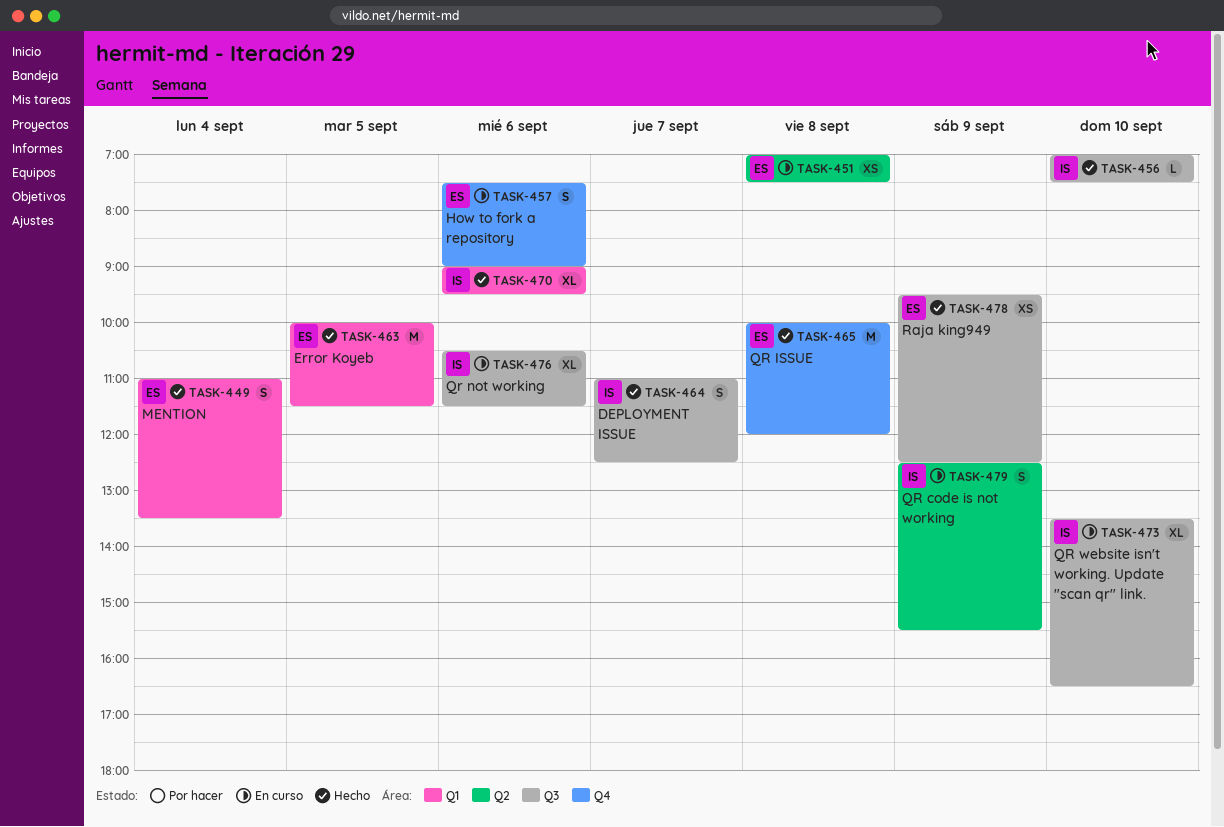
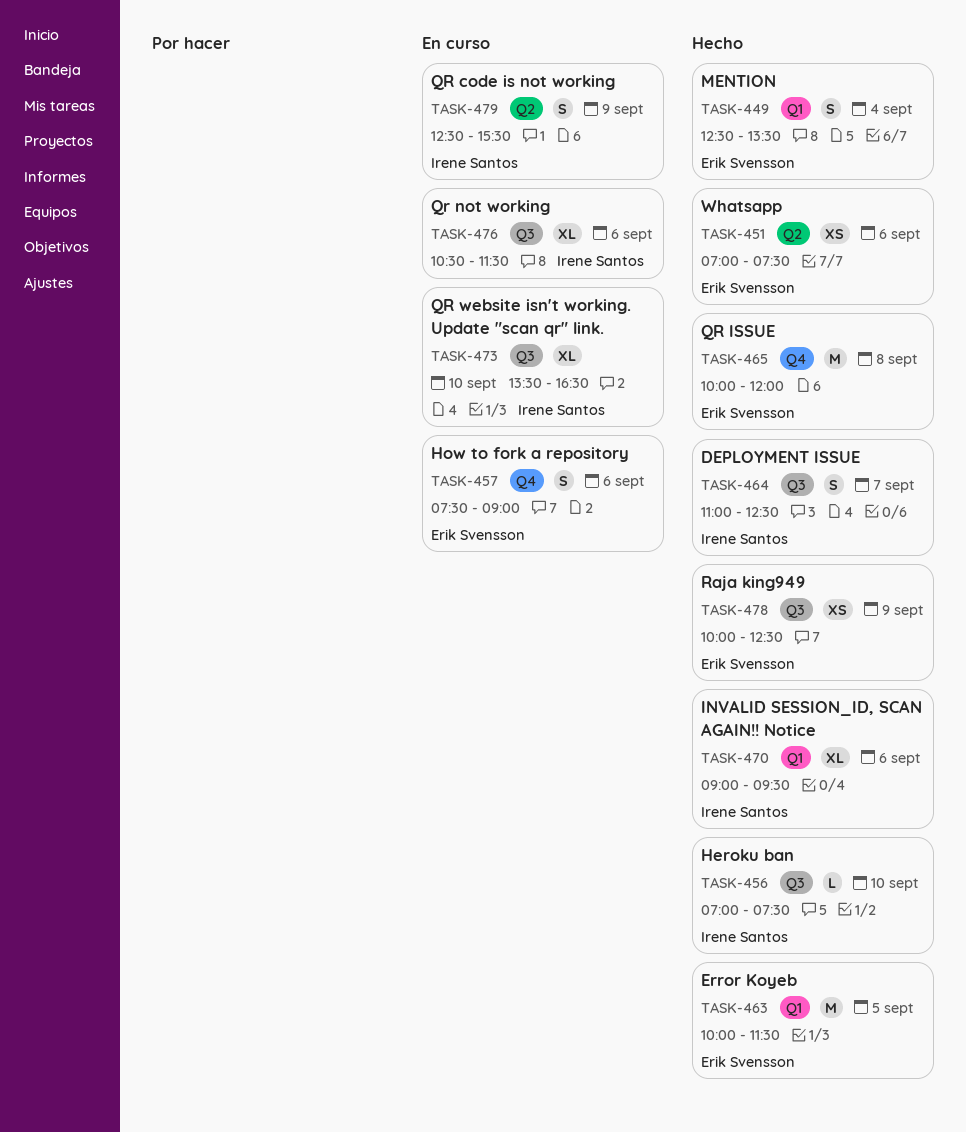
TASK-449, begins: 11:00 -> 12:30
TASK-451, status: En curso -> Hecho
TASK-451, day: Sep 8 -> Sep 6
TASK-478, begins: 09:30 -> 10:00

